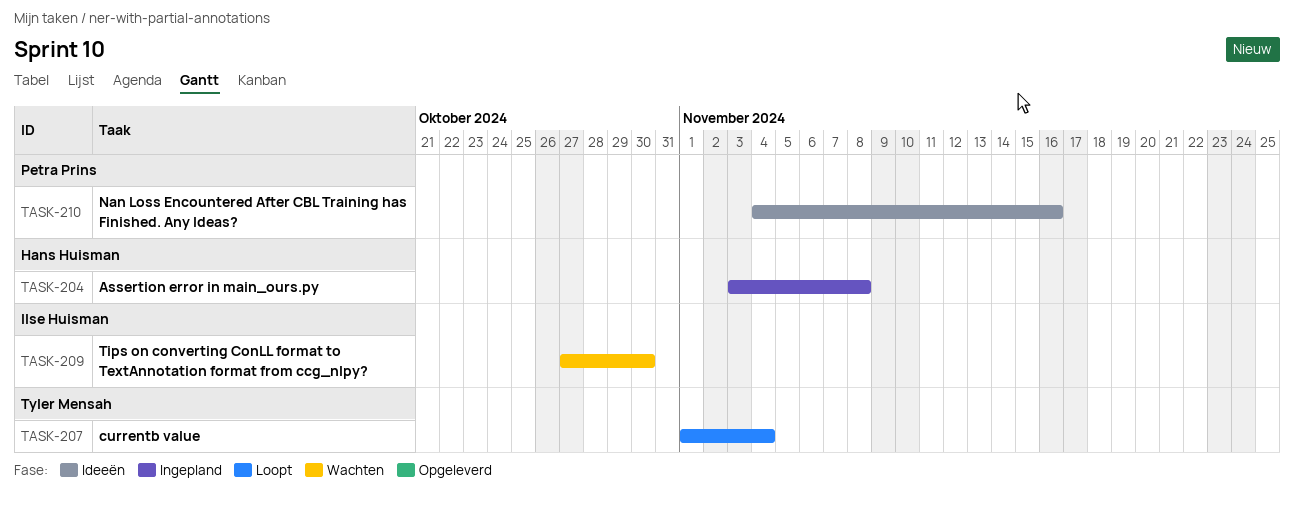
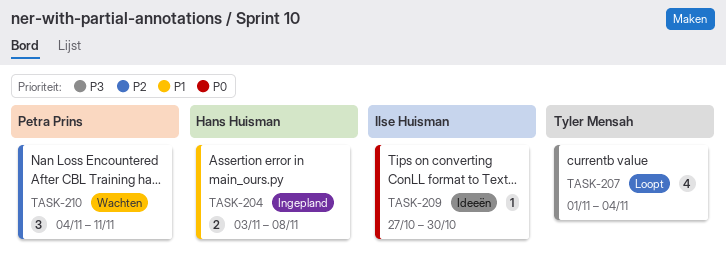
TASK-209, status: Wachten -> Ideeën
TASK-210, status: Ideeën -> Wachten
TASK-210, due: Nov 16 -> Nov 11

